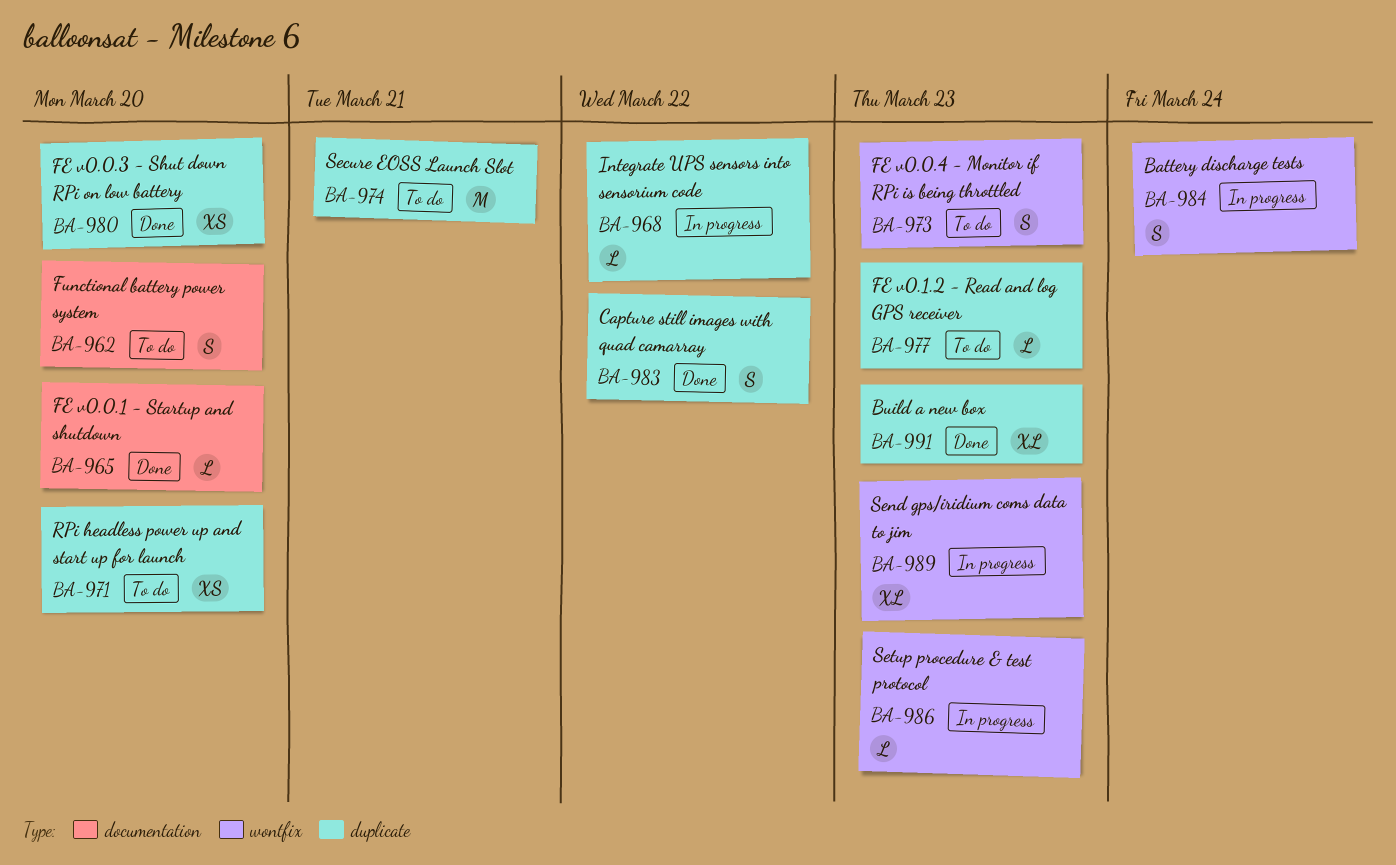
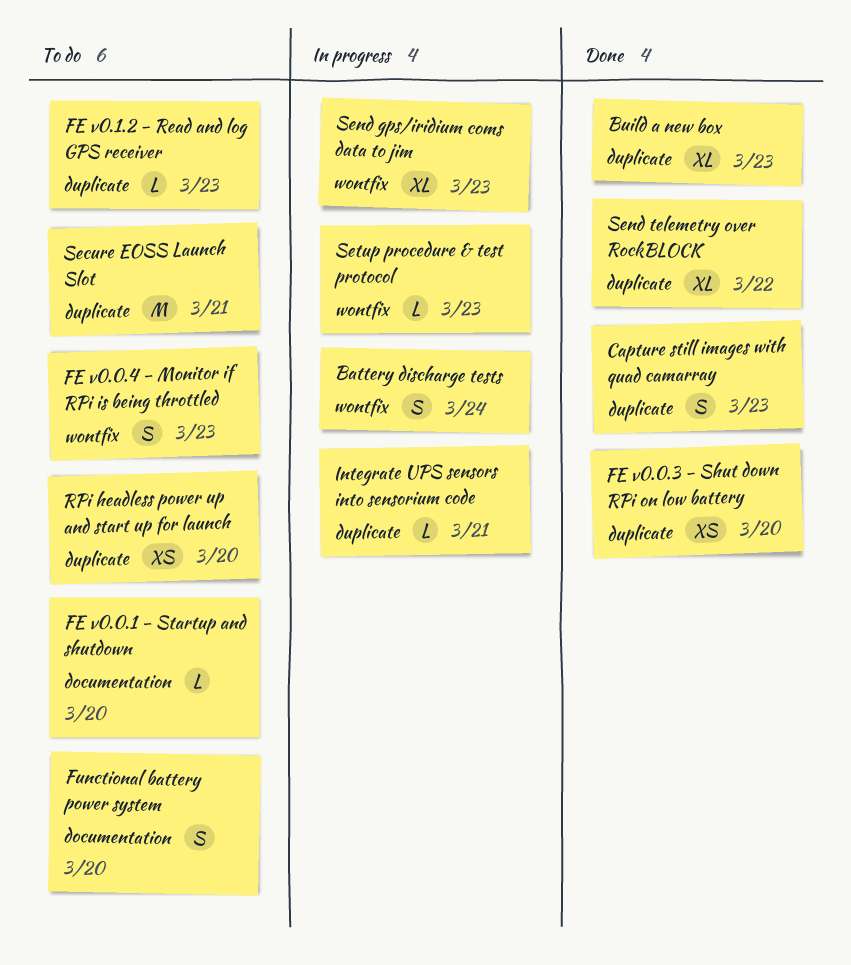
Capture still images with quad camarray, due: Mar 22 -> Mar 23
FE v0.0.1 - Startup and shutdown, status: Done -> To do
Integrate UPS sensors into sensorium code, due: Mar 22 -> Mar 21
Send telemetry over RockBLOCK: none -> present

